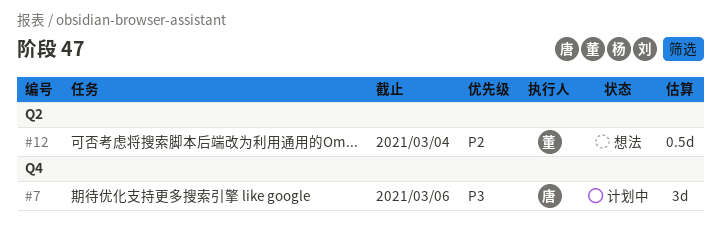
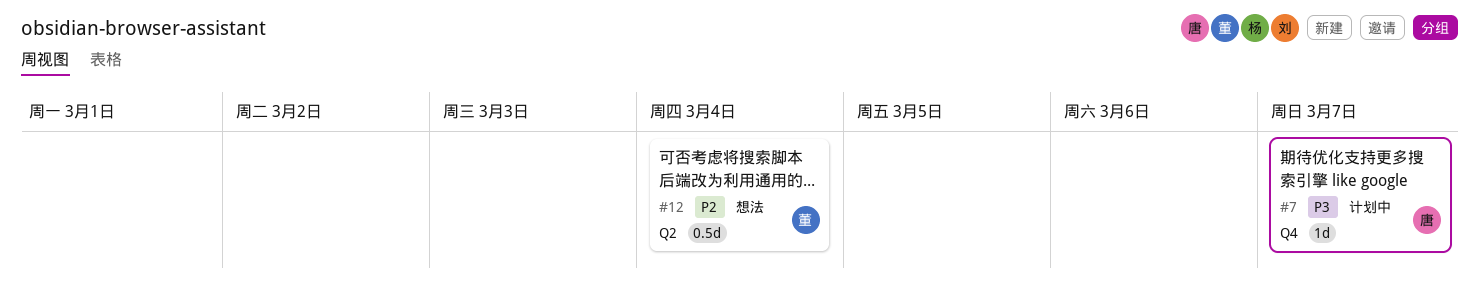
#7, estimate: 3d -> 1d
#7, due: Mar 6 -> Mar 7

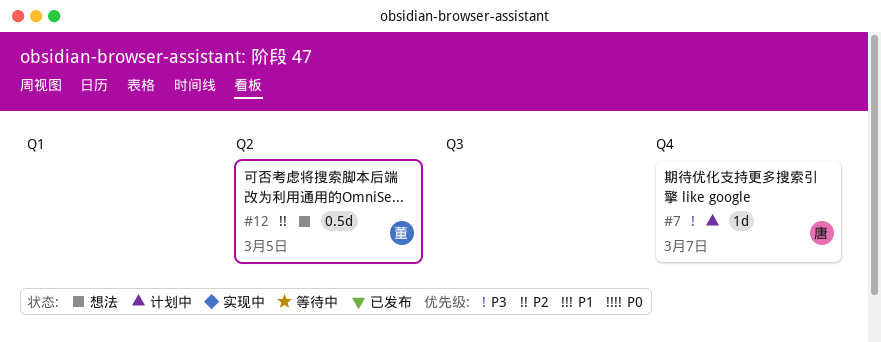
#12, due: Mar 4 -> Mar 5

